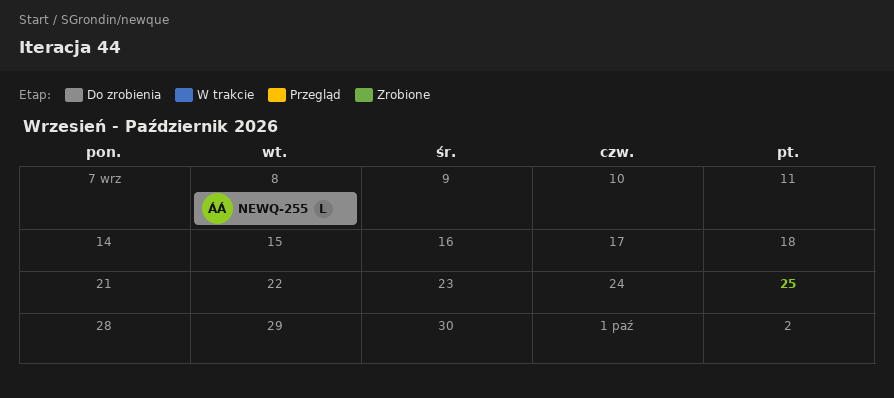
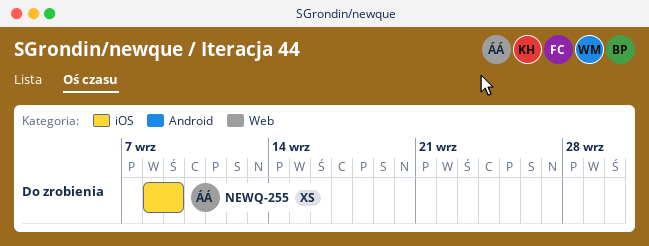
NEWQ-255, estimate: L -> XS
NEWQ-255, due: Sep 8 -> Sep 9

